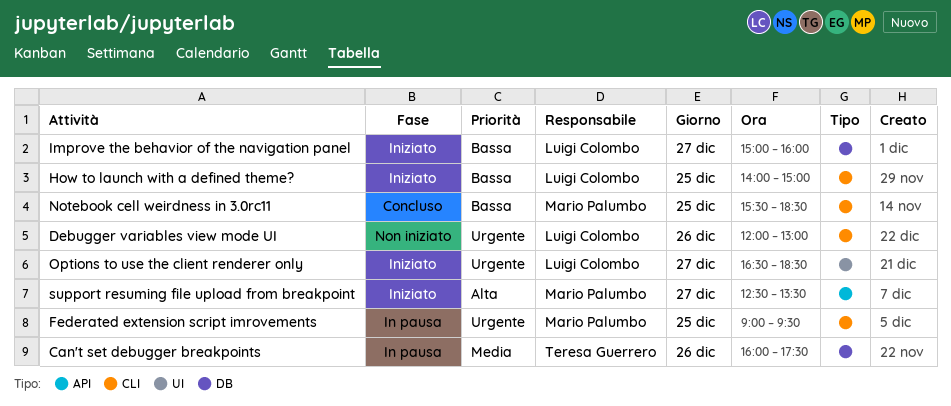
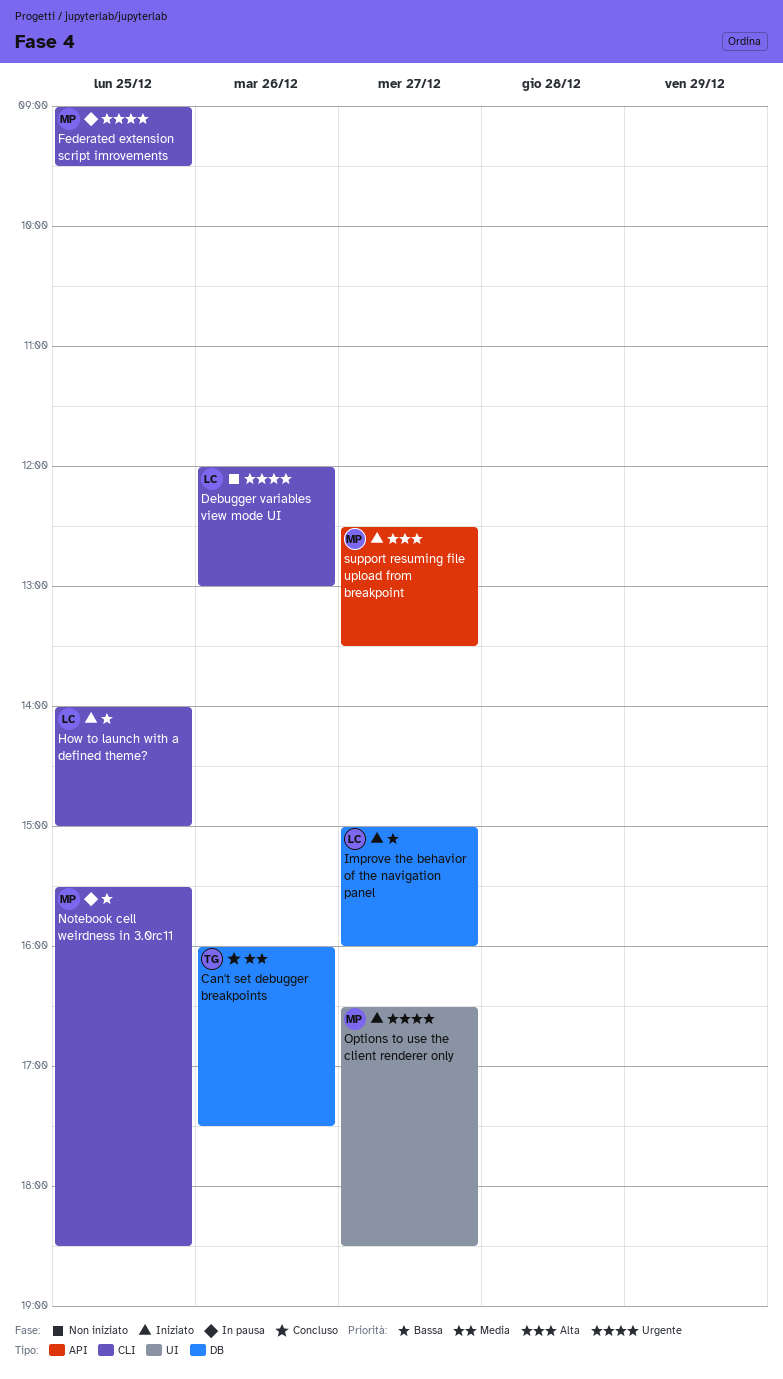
Can't set debugger breakpoints, status: In pausa -> Concluso
Notebook cell weirdness in 3.0rc11, status: Concluso -> In pausa
Options to use the client renderer only, owner: Luigi Colombo -> Mario Palumbo

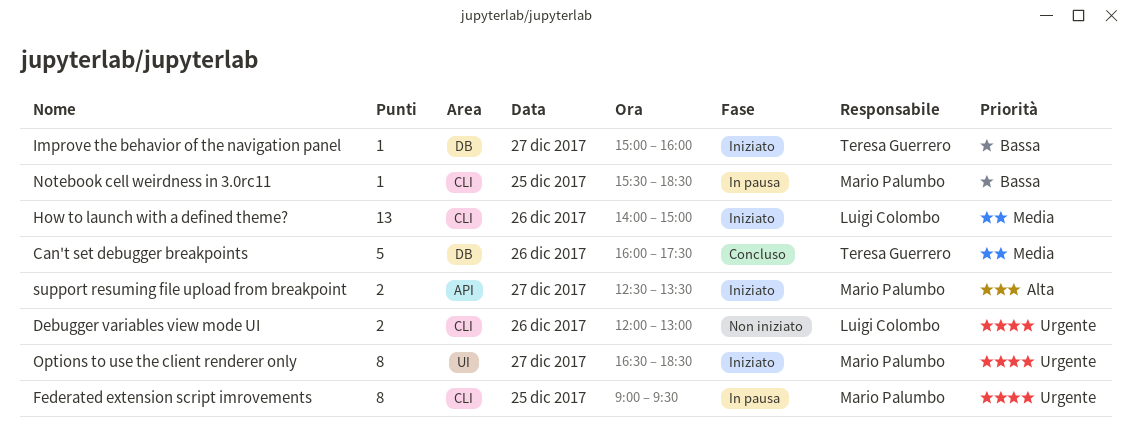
How to launch with a defined theme?, priority: Bassa -> Media
How to launch with a defined theme?, day: Dec 25 -> Dec 26
Improve the behavior of the navigation panel, owner: Luigi Colombo -> Teresa Guerrero

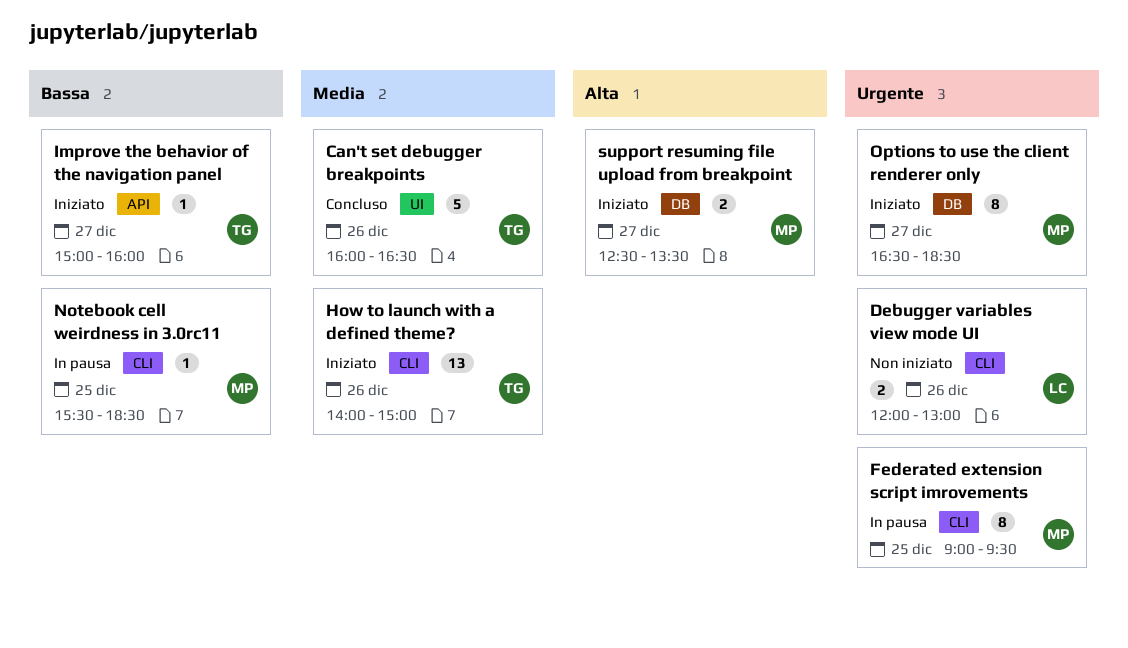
Can't set debugger breakpoints, label: DB -> UI
Can't set debugger breakpoints, ends: 17:30 -> 16:30
How to launch with a defined theme?, owner: Luigi Colombo -> Teresa Guerrero
Improve the behavior of the navigation panel, label: DB -> API
Options to use the client renderer only, label: UI -> DB
support resuming file upload from breakpoint, label: API -> DB

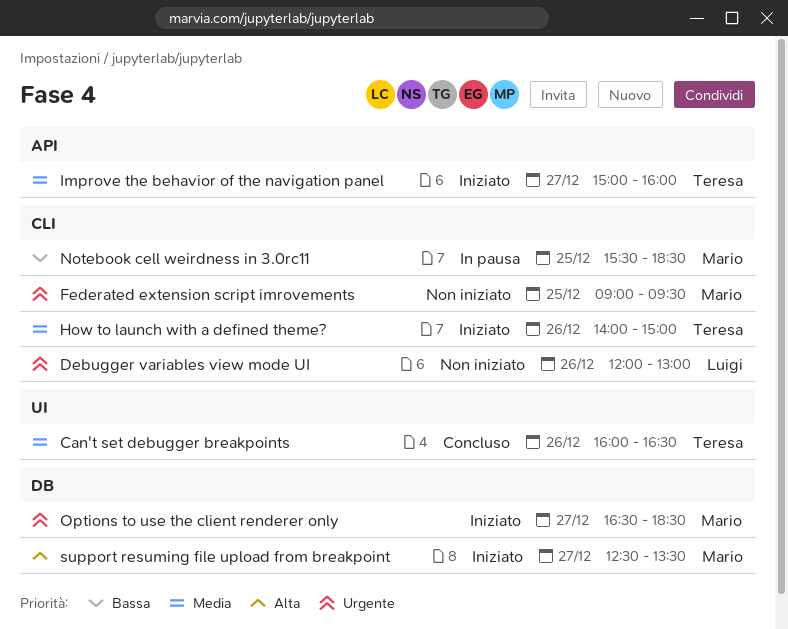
Federated extension script imrovements, status: In pausa -> Non iniziato
Improve the behavior of the navigation panel, priority: Bassa -> Media

